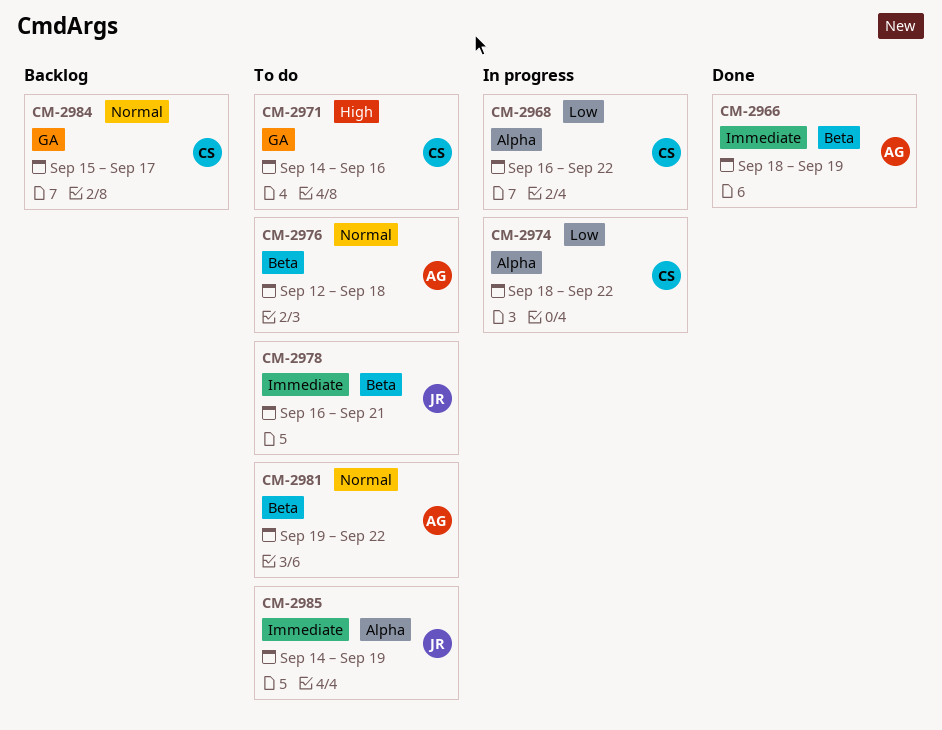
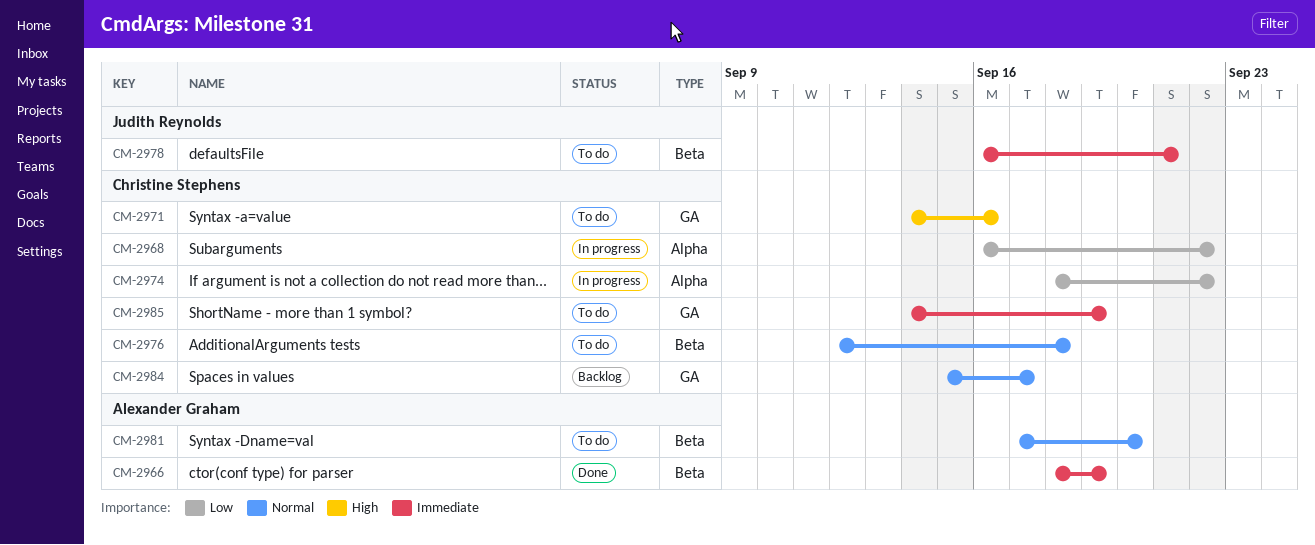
CM-2976, owner: Alexander Graham -> Christine Stephens
CM-2981, start: Sep 19 -> Sep 17
CM-2981, due: Sep 22 -> Sep 20
CM-2985, owner: Judith Reynolds -> Christine Stephens
CM-2985, label: Alpha -> GA

